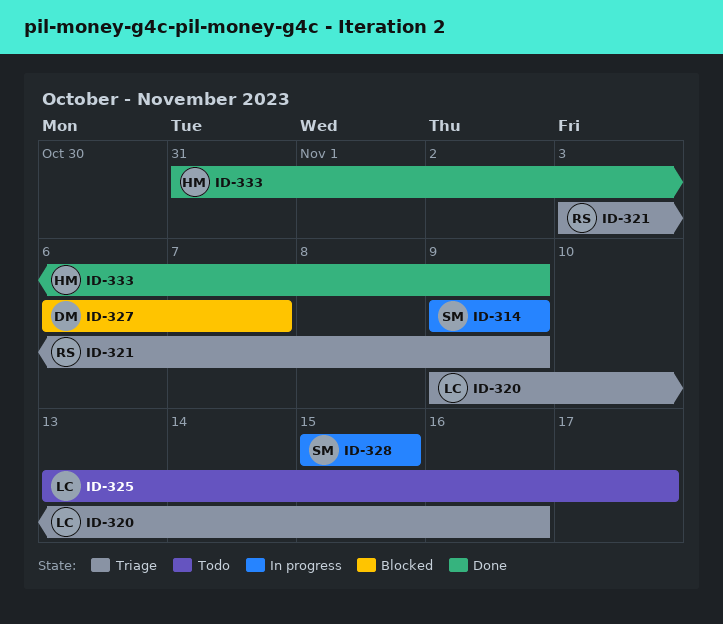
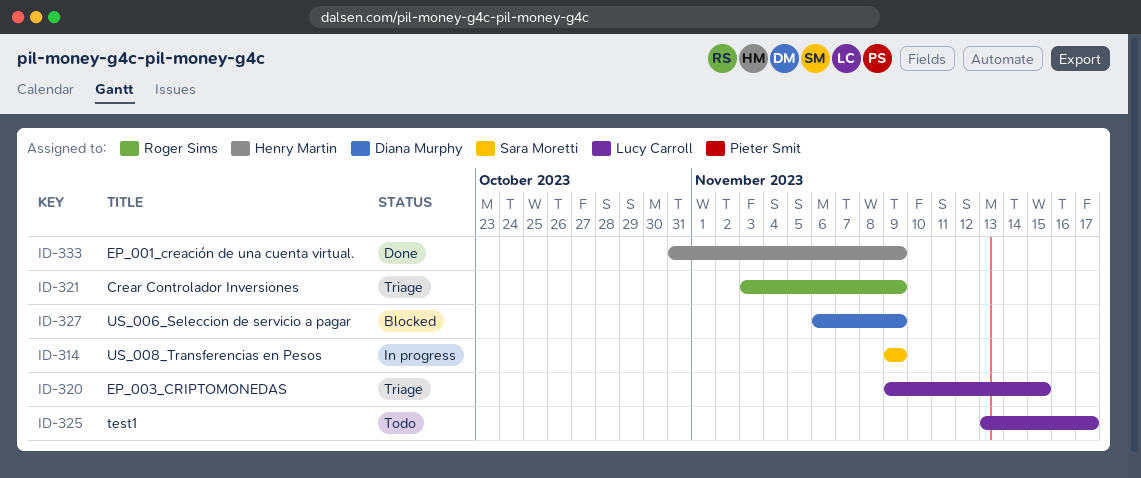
ID-320, due: Nov 16 -> Nov 15
ID-327, due: Nov 7 -> Nov 9
ID-328: present -> none

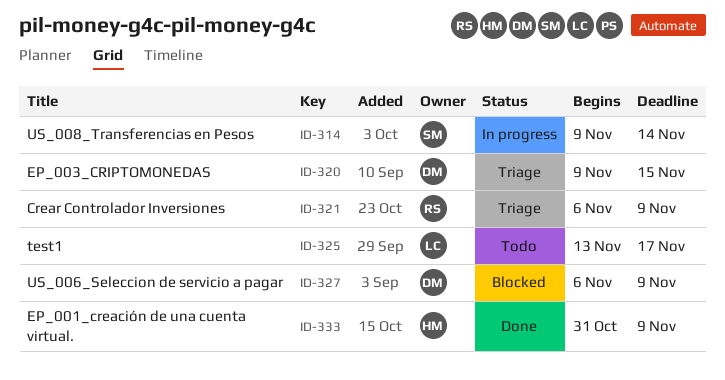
ID-314, due: Nov 9 -> Nov 14
ID-320, owner: Lucy Carroll -> Diana Murphy
ID-321, start: Nov 3 -> Nov 6

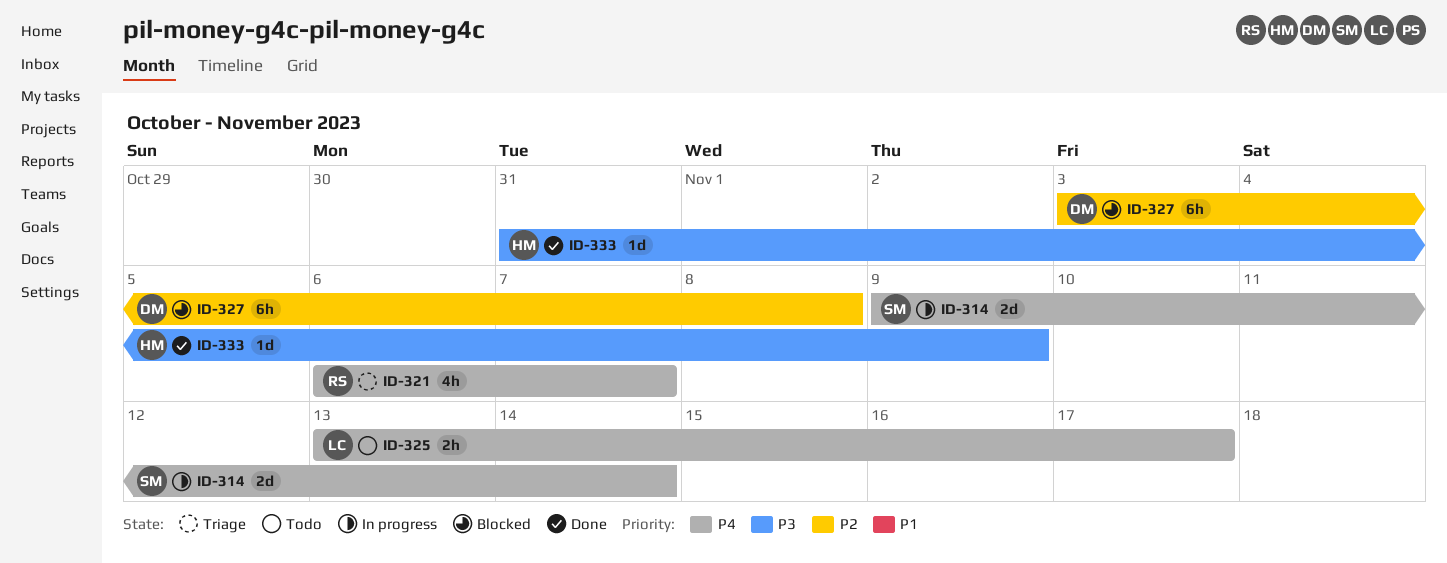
ID-320: present -> none
ID-321, due: Nov 9 -> Nov 7
ID-327, start: Nov 6 -> Nov 3
ID-327, due: Nov 9 -> Nov 8

